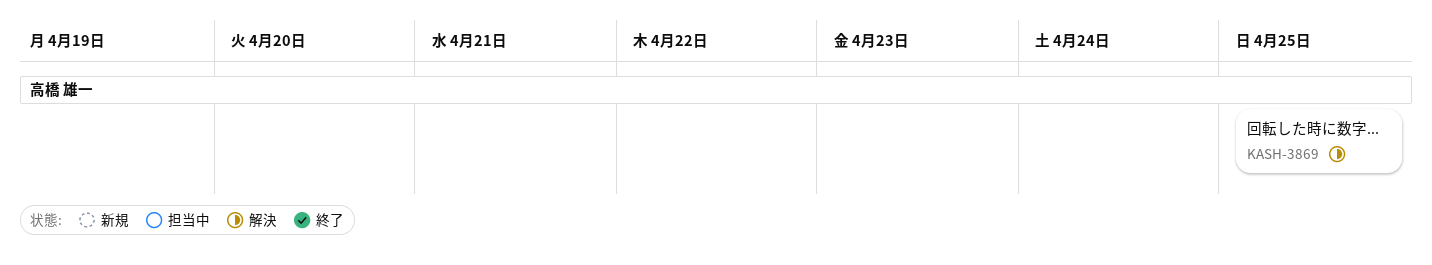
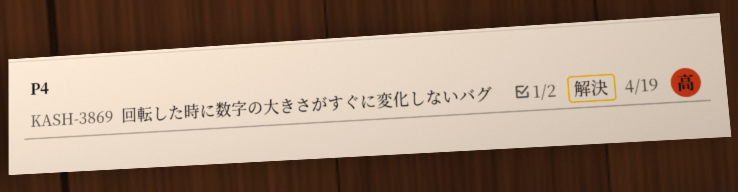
KASH-3869, due: Apr 25 -> Apr 19

